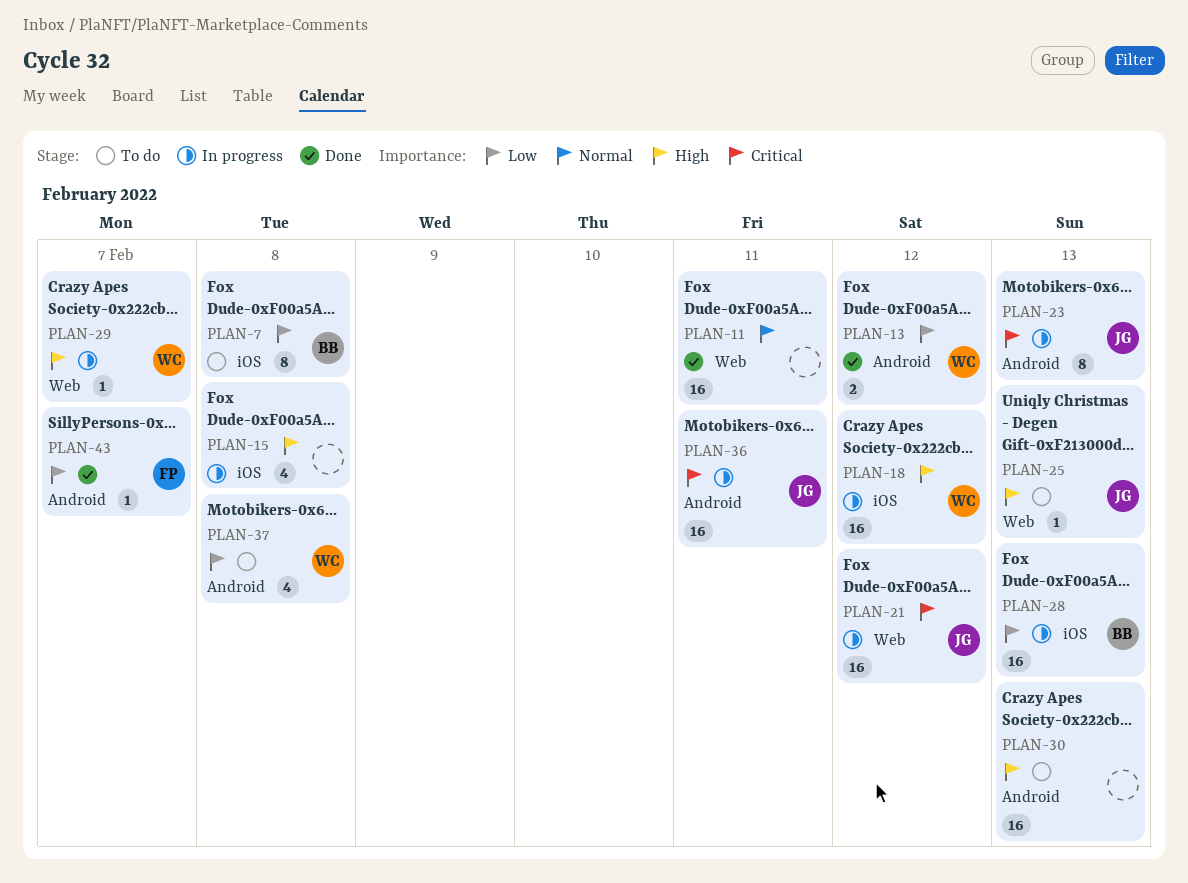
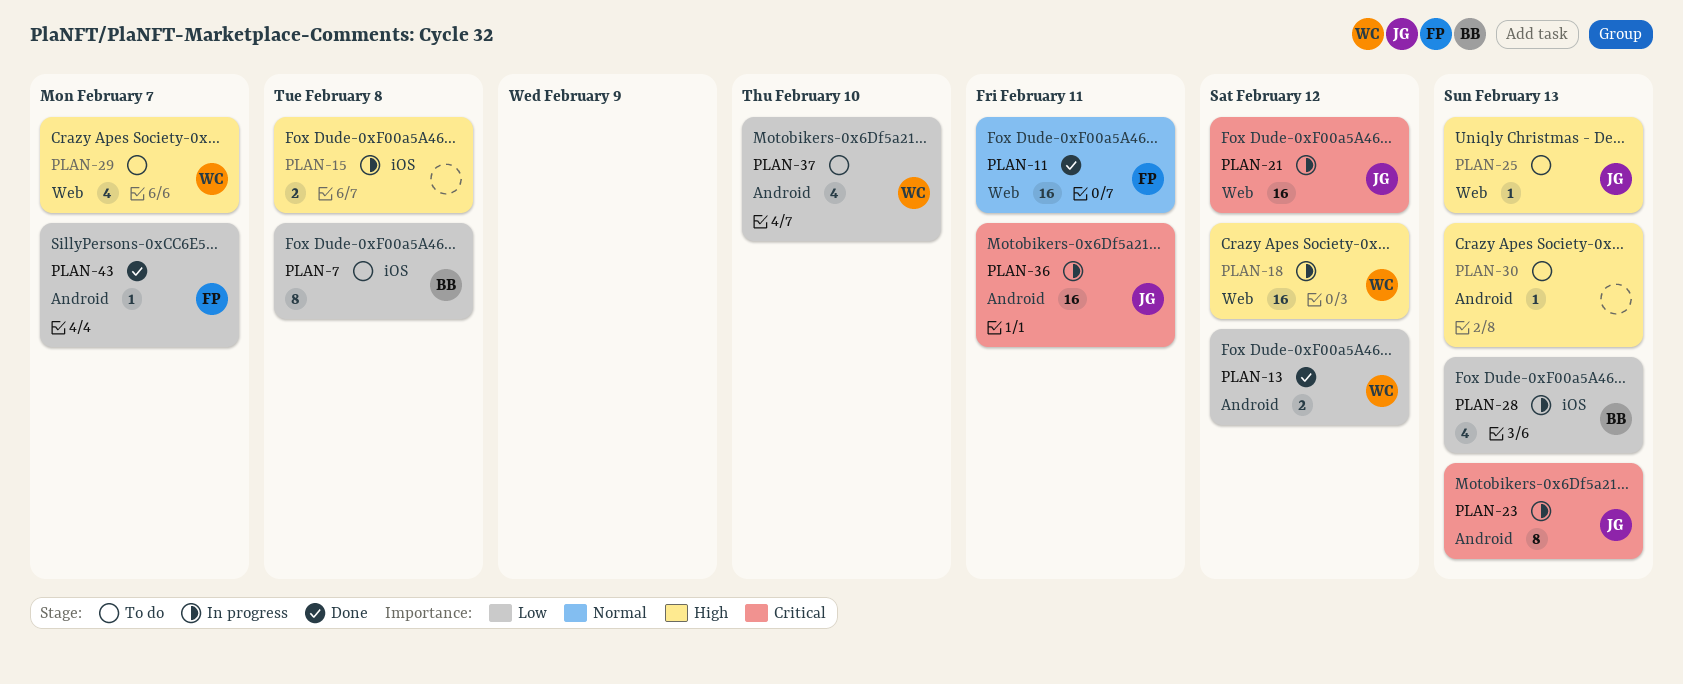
PLAN-11, owner: none -> FP
PLAN-15, estimate: 4 -> 2
PLAN-18, label: iOS -> Web
PLAN-28, estimate: 16 -> 4
PLAN-29, status: In progress -> To do
PLAN-29, estimate: 1 -> 4
PLAN-30, estimate: 16 -> 1
PLAN-37, due: Feb 8 -> Feb 10

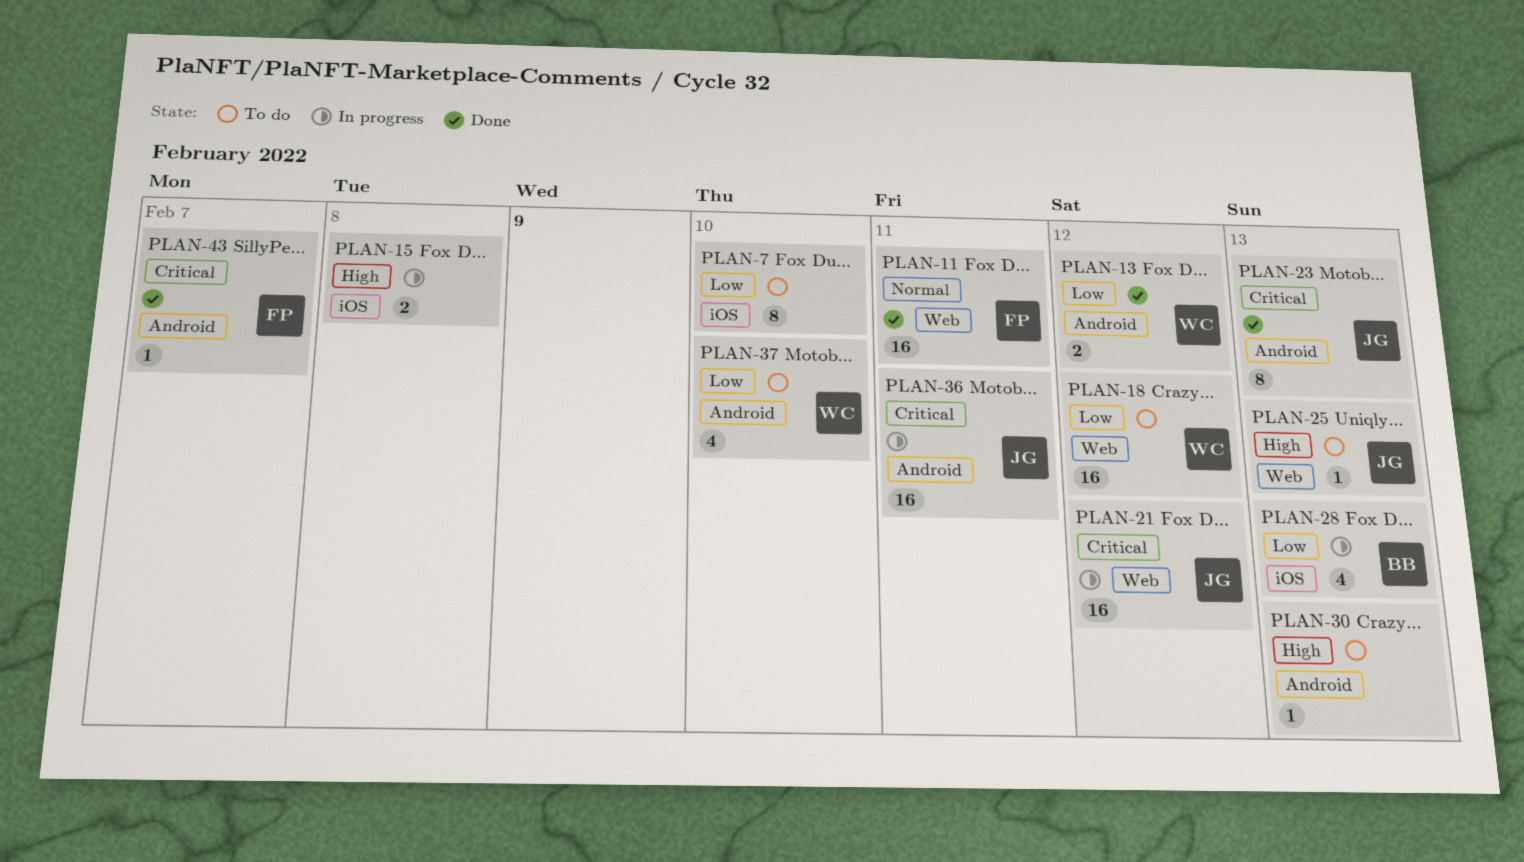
PLAN-7, owner: BB -> none
PLAN-7, due: Feb 8 -> Feb 10
PLAN-18, status: In progress -> To do
PLAN-18, priority: High -> Low
PLAN-23, status: In progress -> Done
PLAN-29: present -> none
PLAN-43, priority: Low -> Critical

